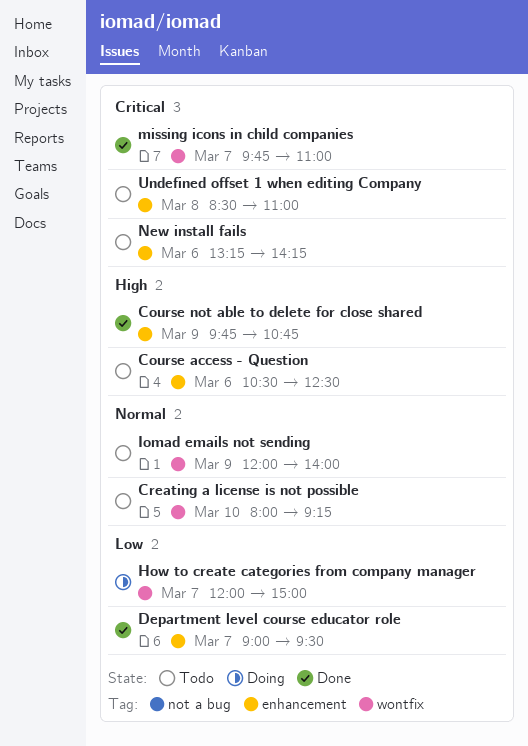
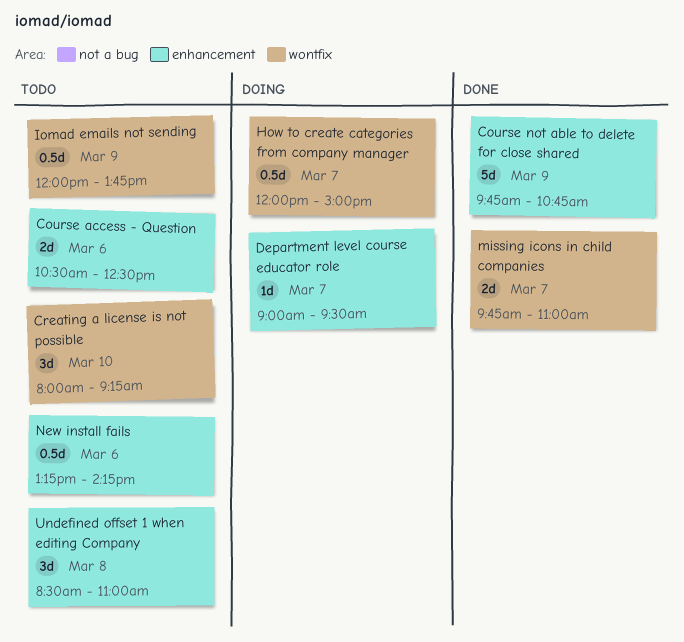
Department level course educator role, status: Done -> Doing
Iomad emails not sending, ends: 14:00 -> 13:45

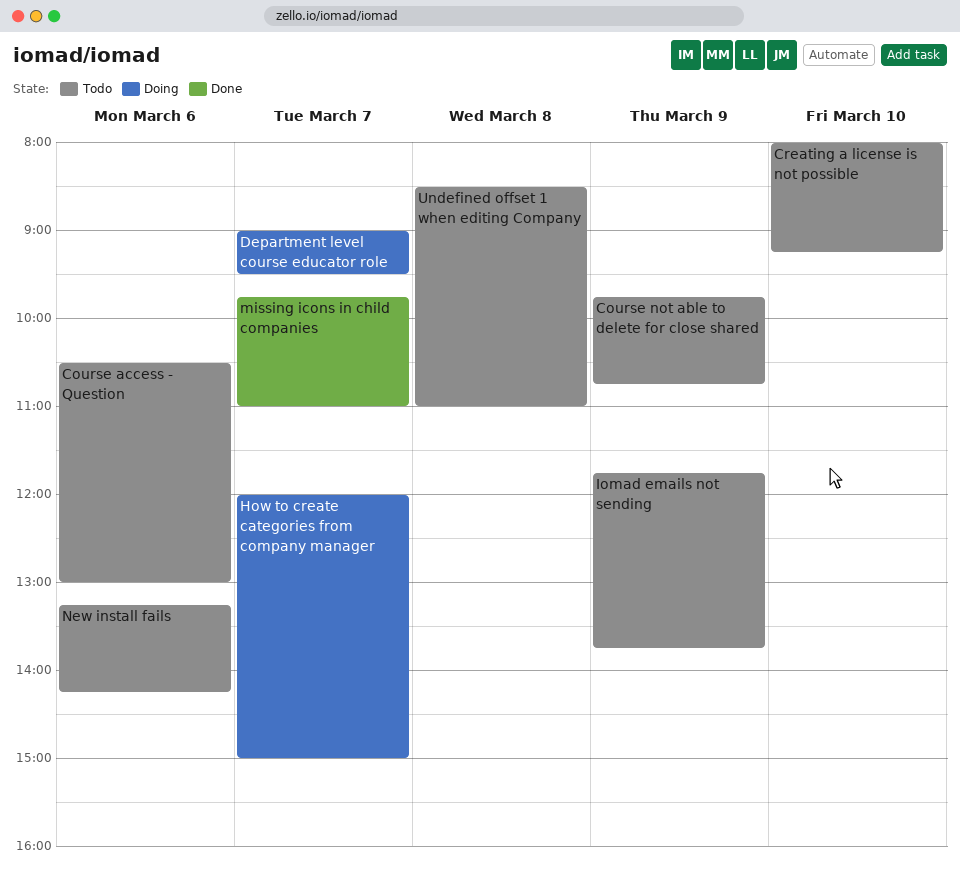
Course access - Question, ends: 12:30 -> 13:00
Course not able to delete for close shared, status: Done -> Todo
Iomad emails not sending, begins: 12:00 -> 11:45

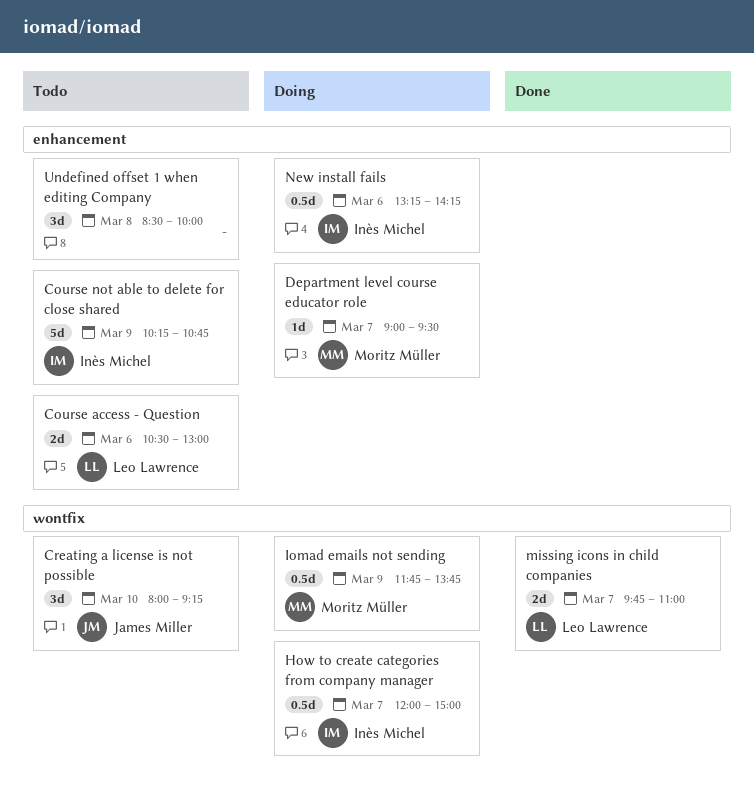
Course not able to delete for close shared, begins: 09:45 -> 10:15
Iomad emails not sending, status: Todo -> Doing
New install fails, status: Todo -> Doing
Undefined offset 1 when editing Company, ends: 11:00 -> 10:00

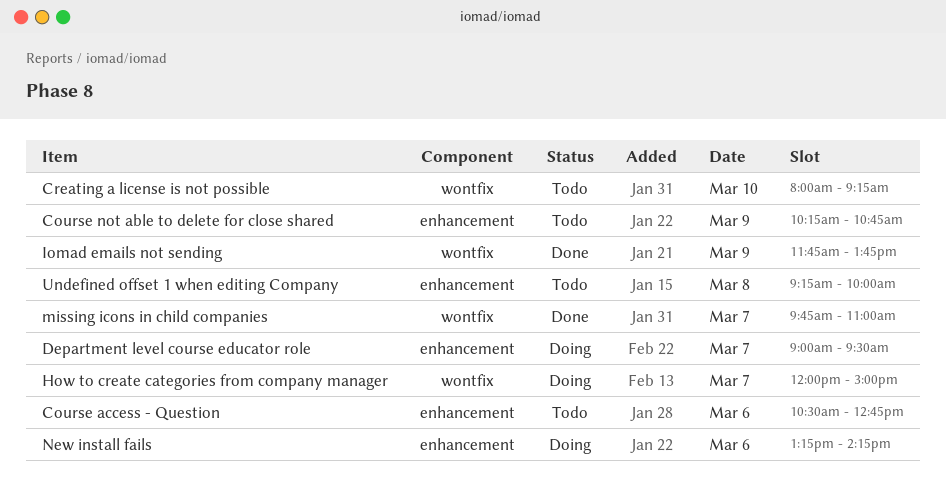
Course access - Question, ends: 13:00 -> 12:45
Iomad emails not sending, status: Doing -> Done
Undefined offset 1 when editing Company, begins: 08:30 -> 09:15

